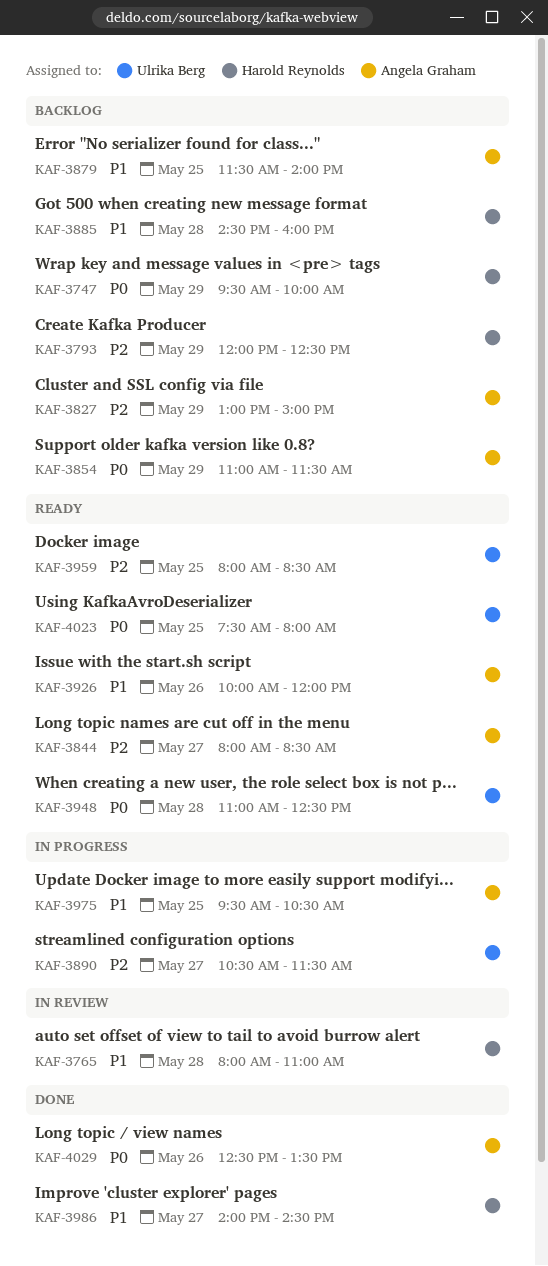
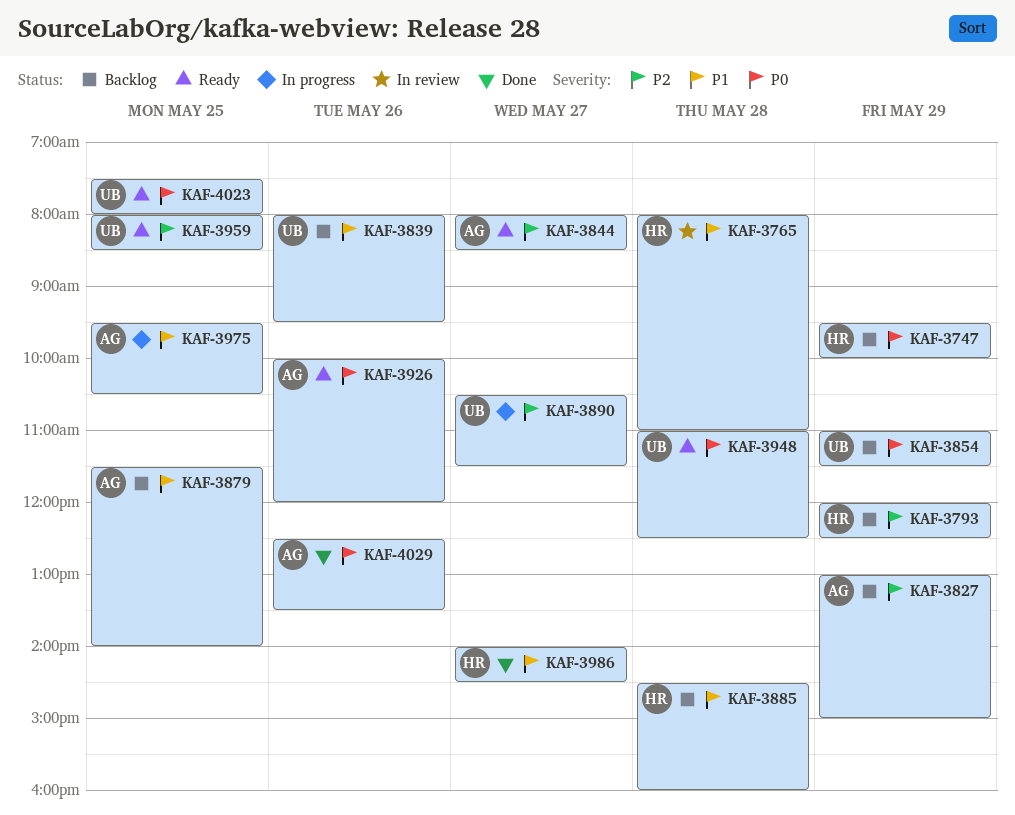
KAF-3839: none -> present
KAF-3854, owner: Angela Graham -> Ulrika Berg
KAF-3926, priority: P1 -> P0

